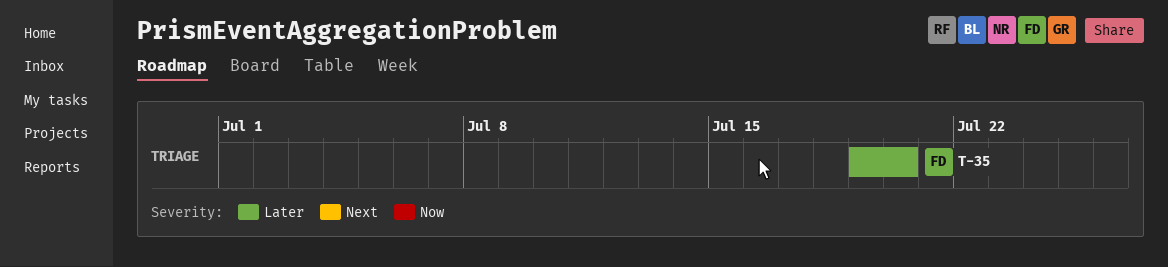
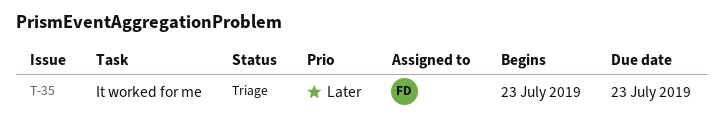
T-35, start: Jul 19 -> Jul 23
T-35, due: Jul 20 -> Jul 23

